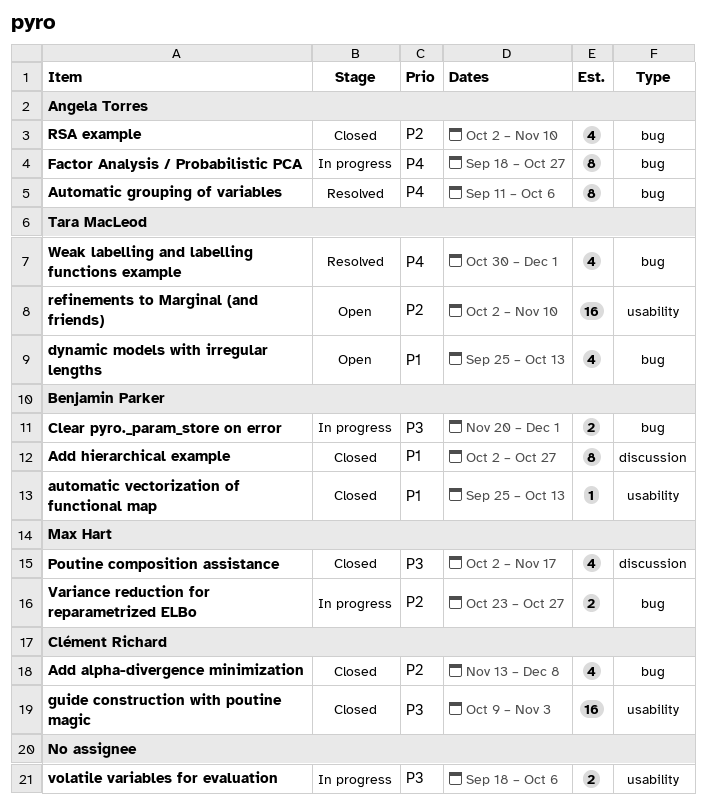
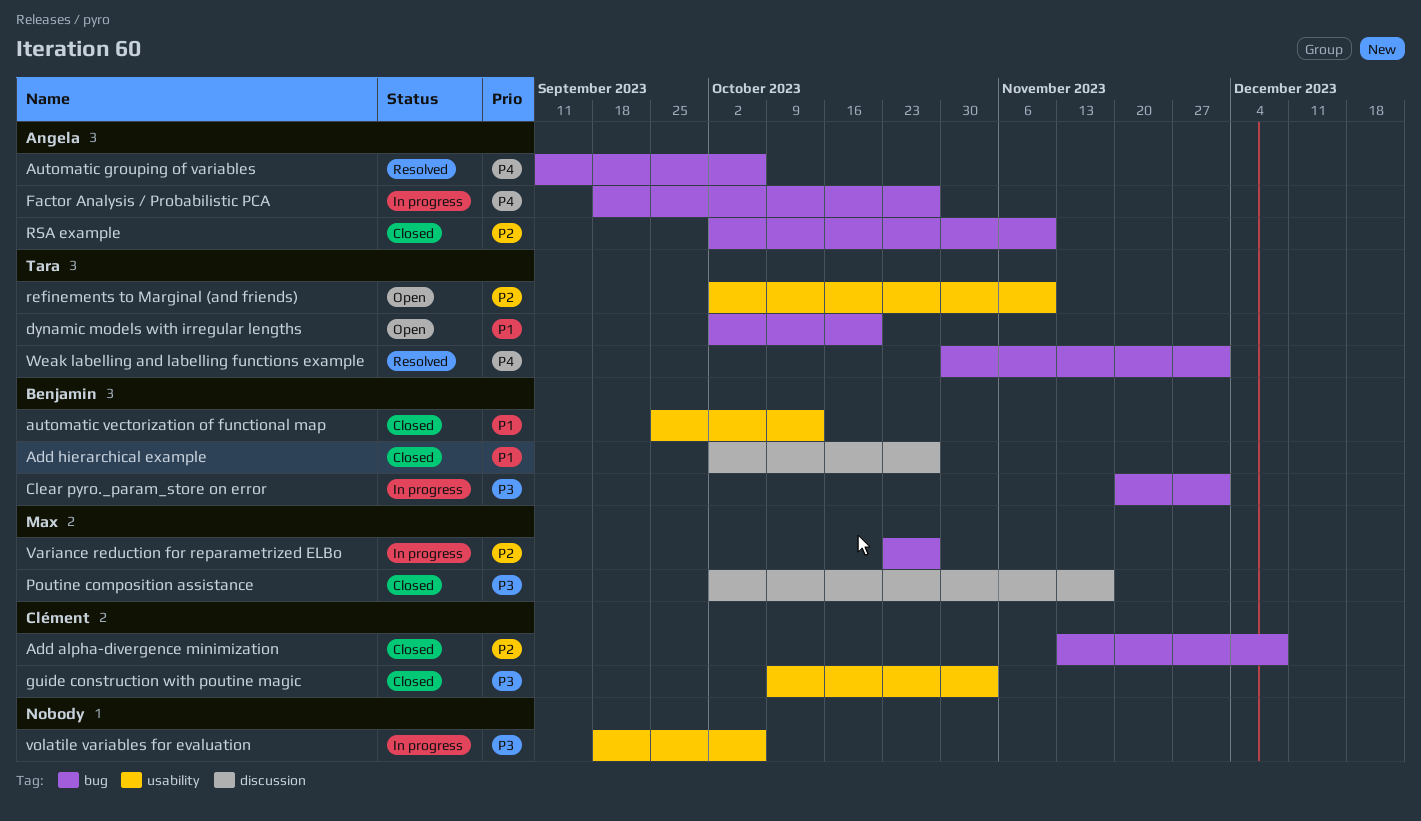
dynamic models with irregular lengths, start: Sep 25 -> Oct 2
dynamic models with irregular lengths, due: Oct 13 -> Oct 20

